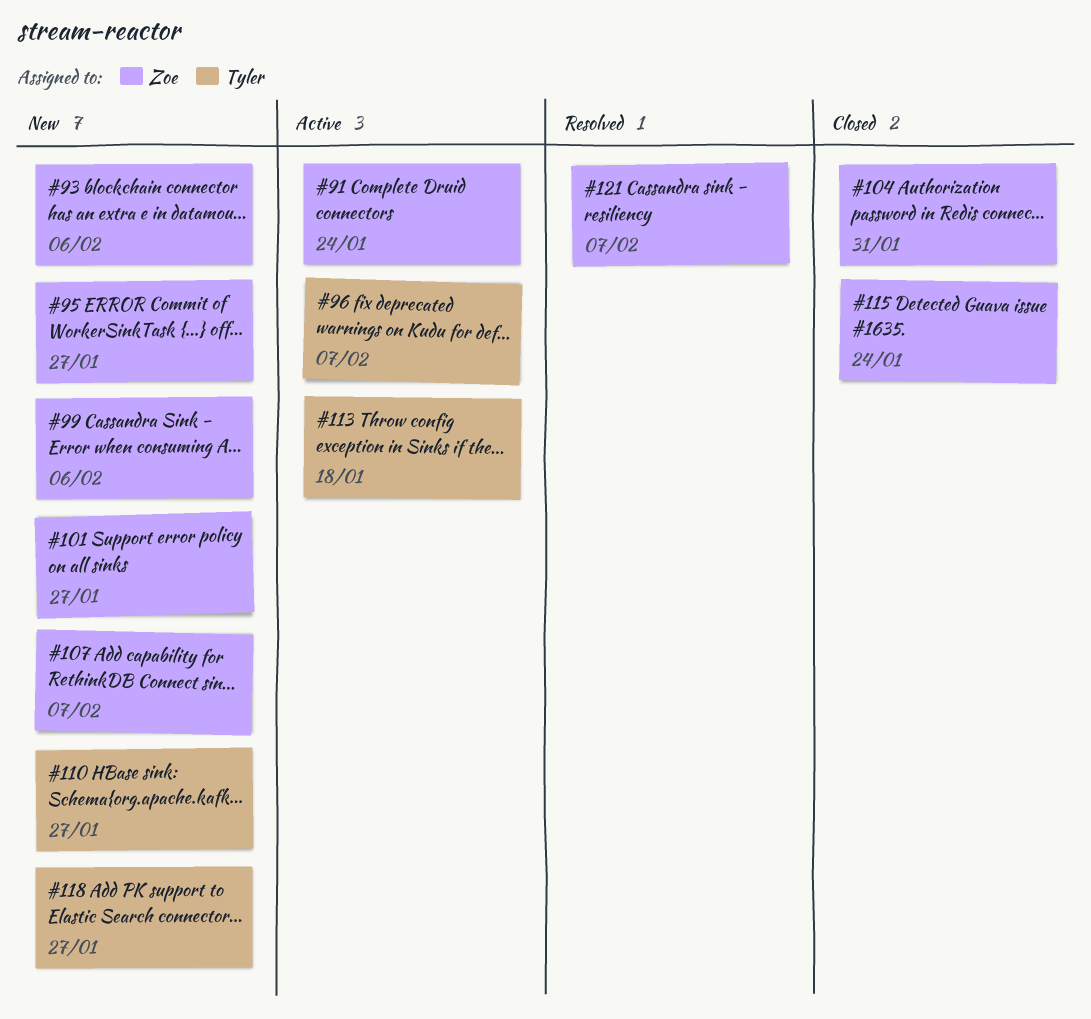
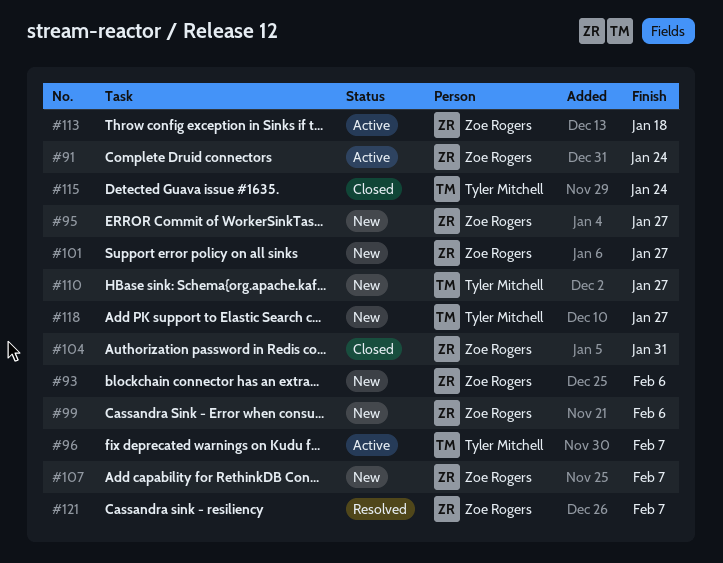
#113, owner: Tyler Mitchell -> Zoe Rogers
#115, owner: Zoe Rogers -> Tyler Mitchell

